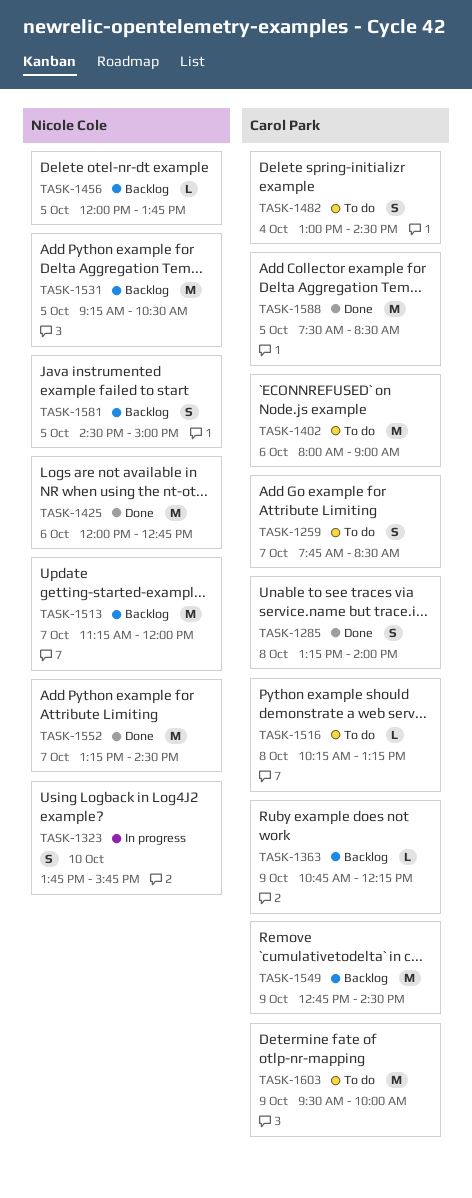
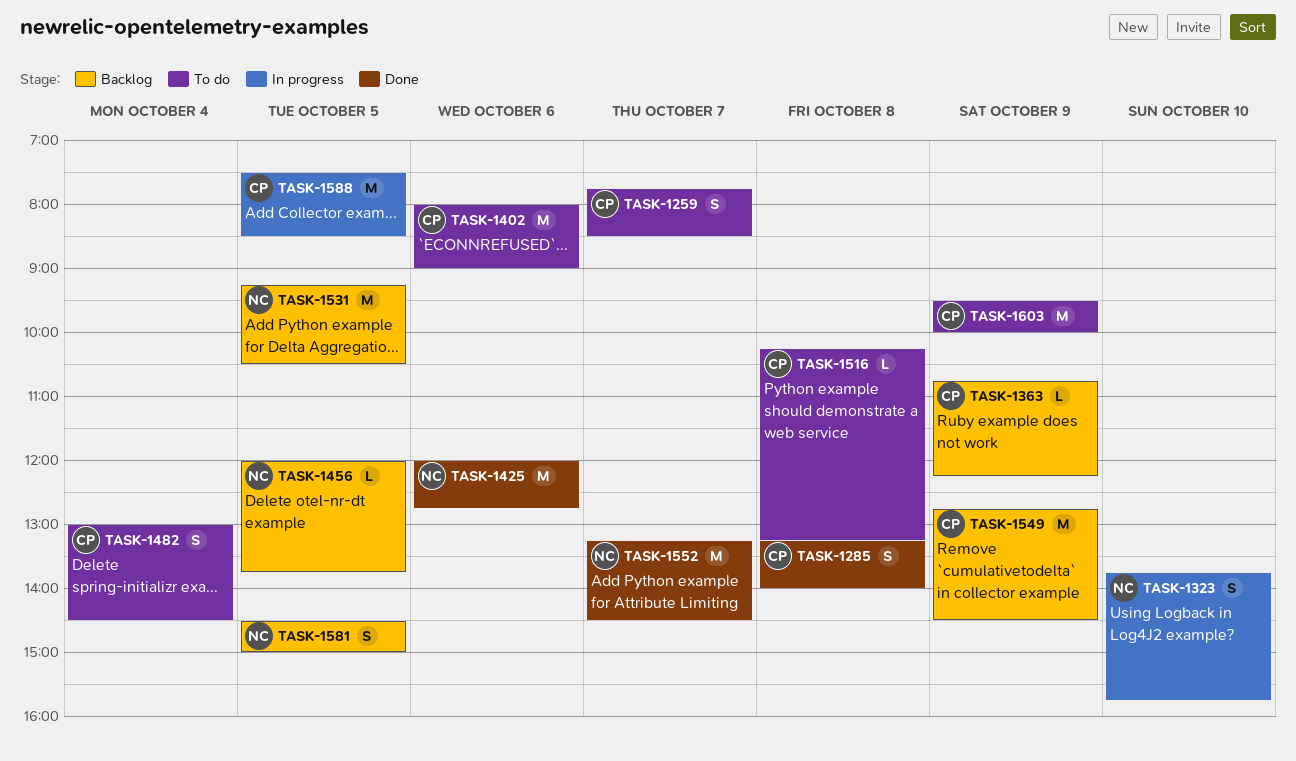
TASK-1513: present -> none
TASK-1588, status: Done -> In progress

